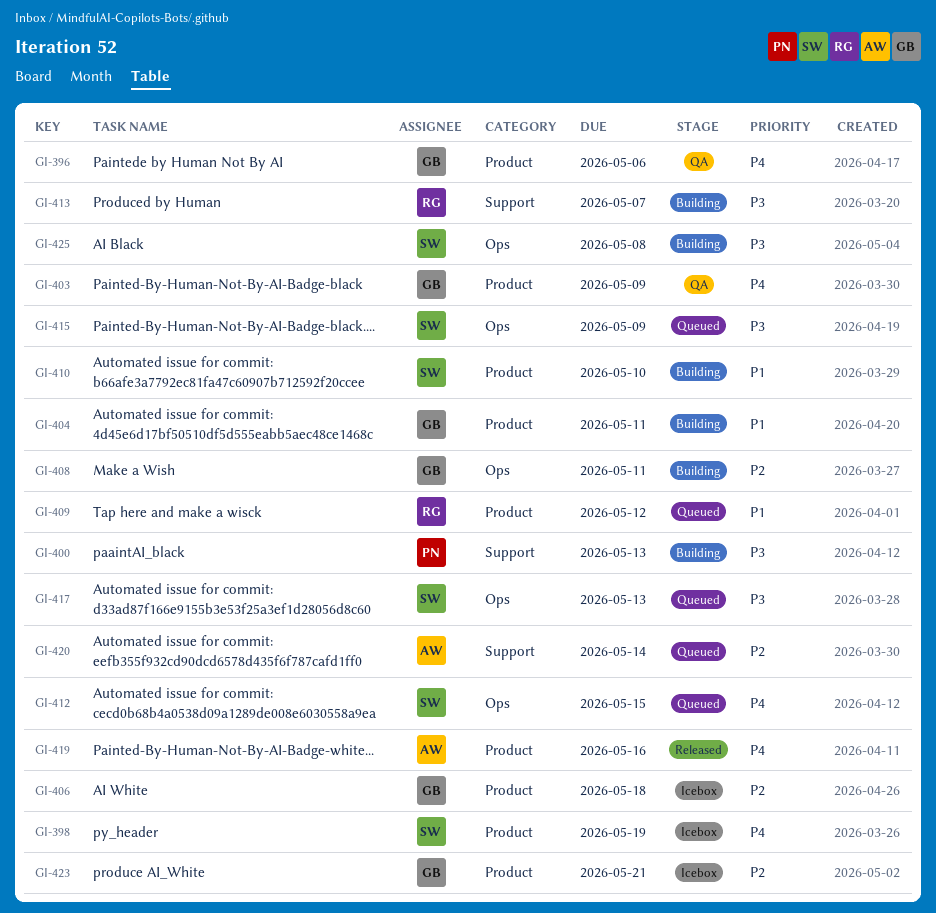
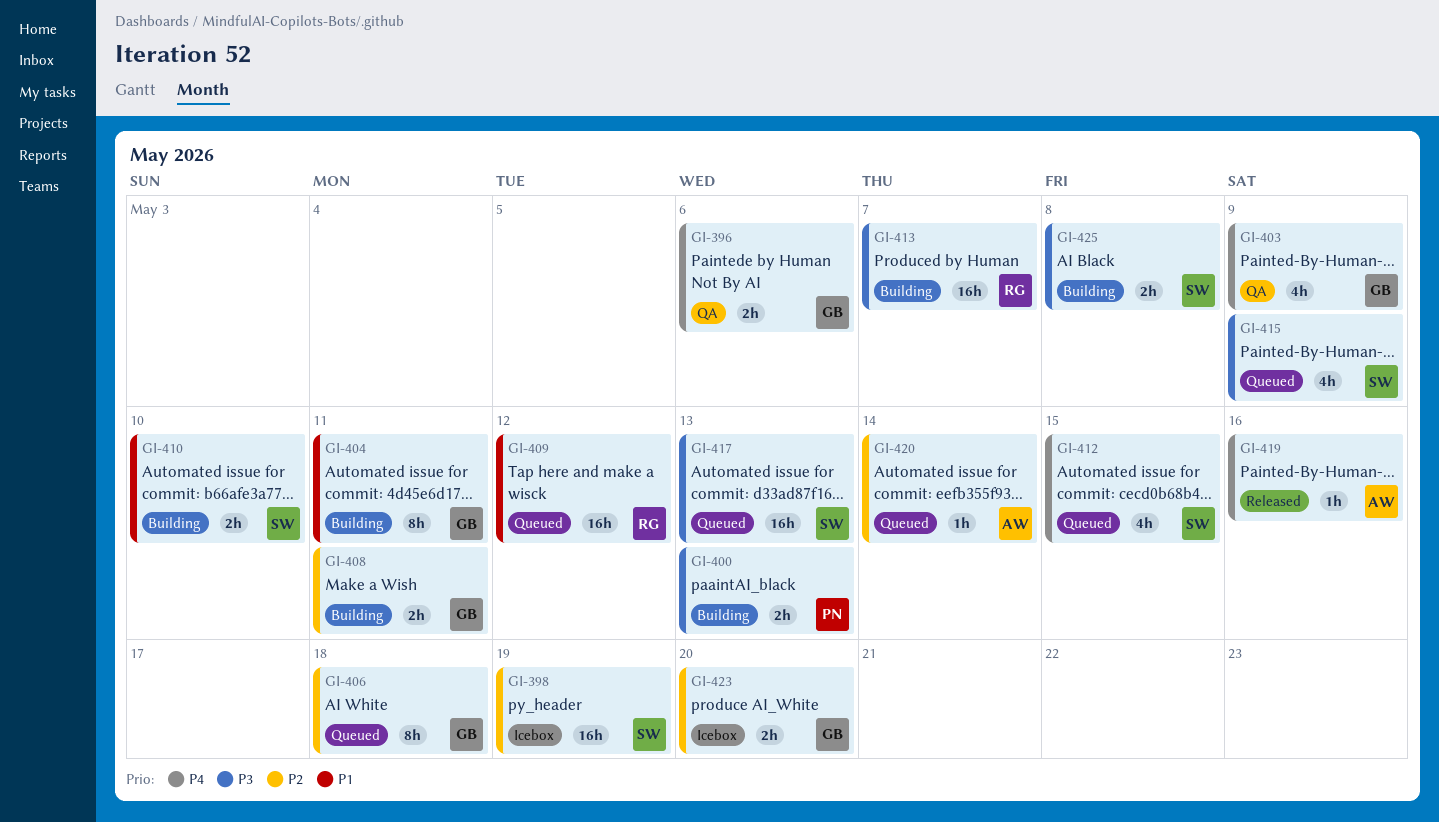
GI-398, priority: P4 -> P2
GI-406, status: Icebox -> Queued
GI-423, due: May 21 -> May 20

